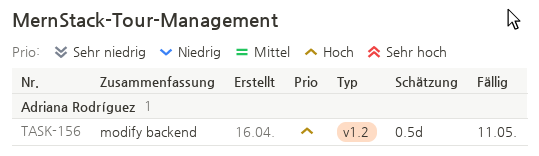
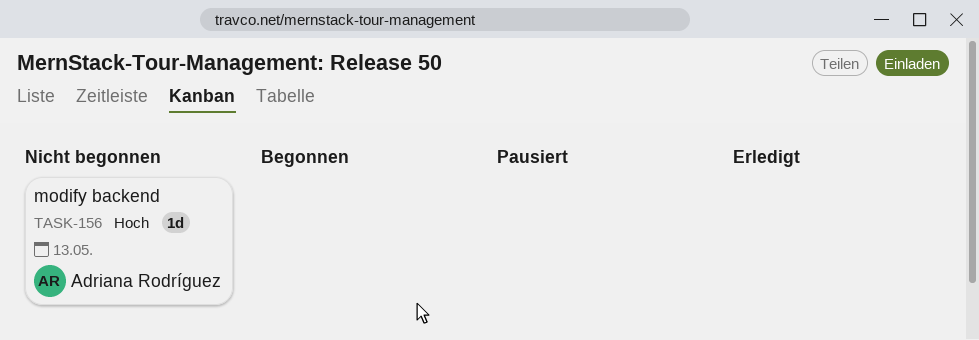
TASK-156, estimate: 0.5d -> 1d
TASK-156, due: May 11 -> May 13

